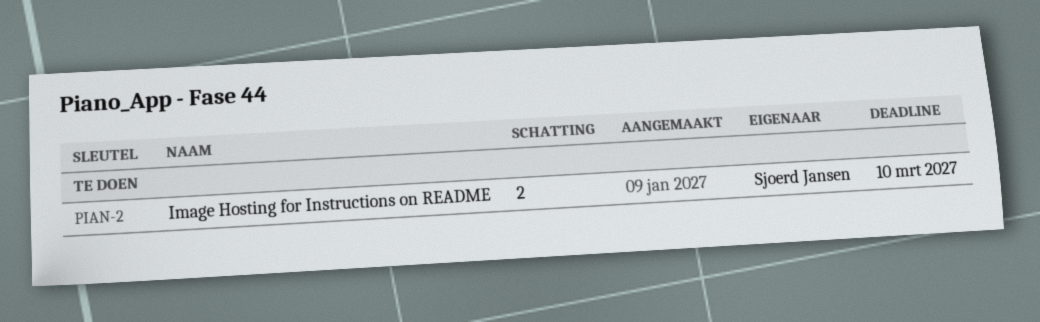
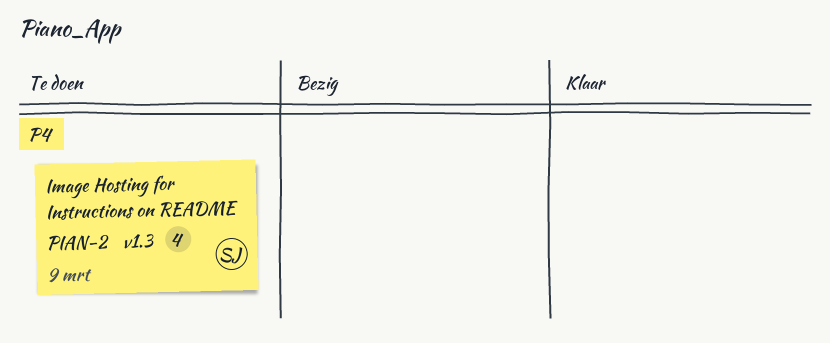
PIAN-2, estimate: 2 -> 4
PIAN-2, due: Mar 10 -> Mar 9

